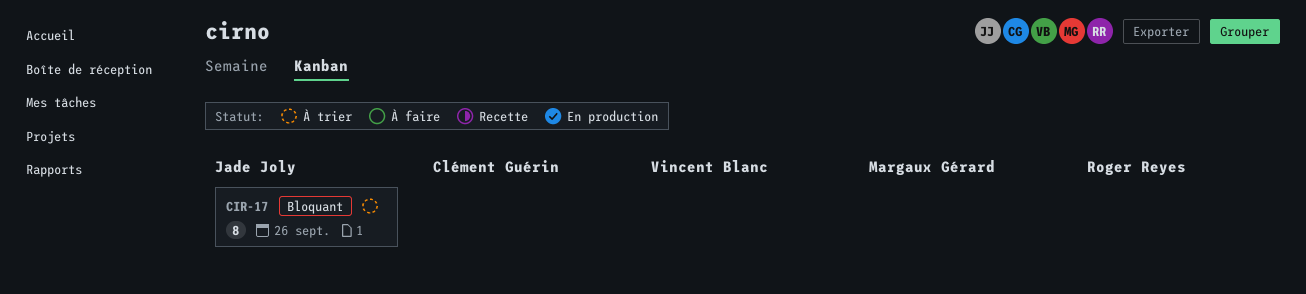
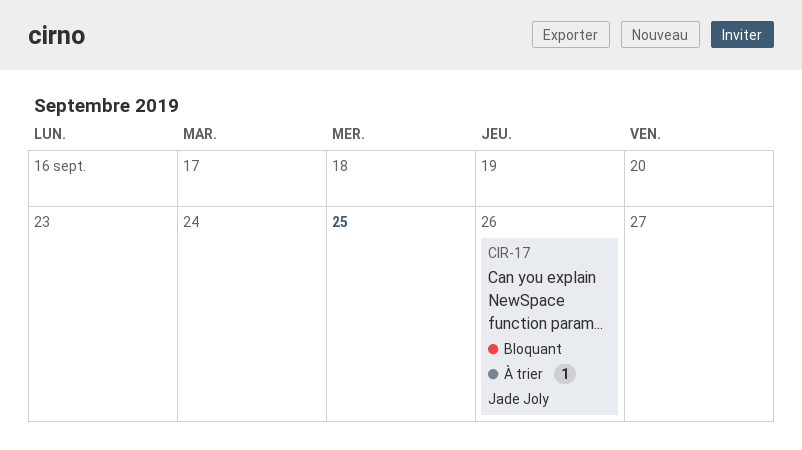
CIR-17, estimate: 8 -> 1

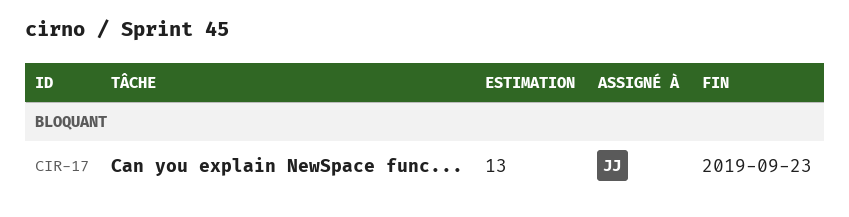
CIR-17, estimate: 1 -> 13
CIR-17, due: Sep 26 -> Sep 23

